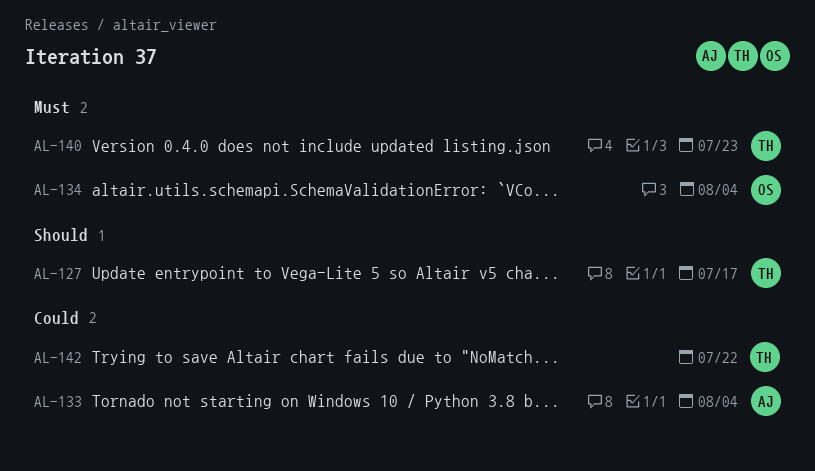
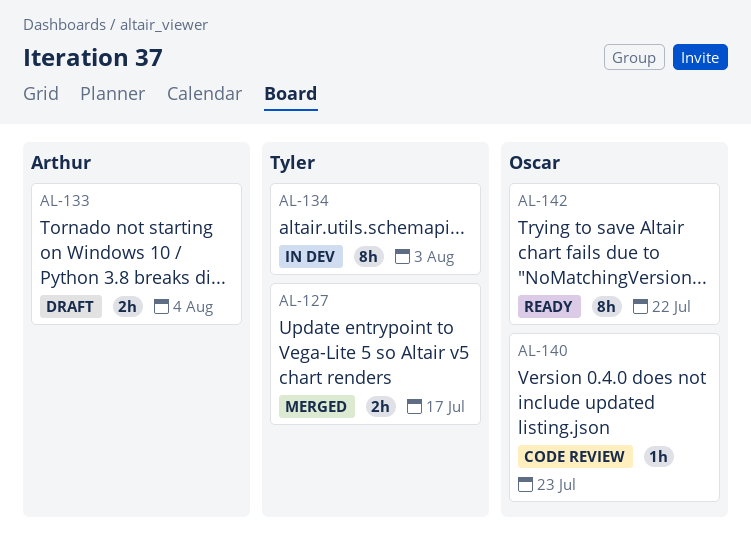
AL-134, owner: Oscar -> Tyler
AL-134, due: Aug 4 -> Aug 3
AL-140, owner: Tyler -> Oscar
AL-142, owner: Tyler -> Oscar

